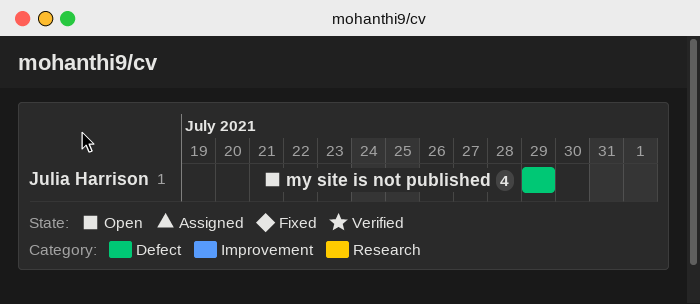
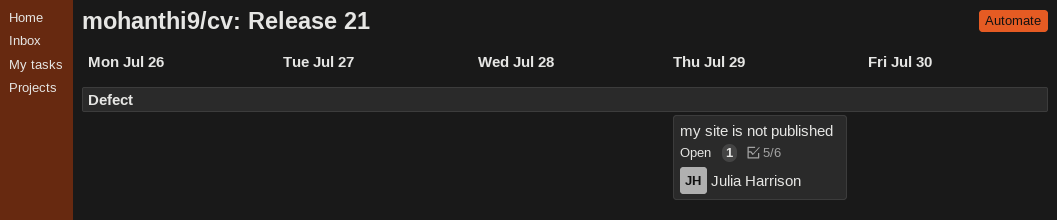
my site is not published, estimate: 4 -> 1

